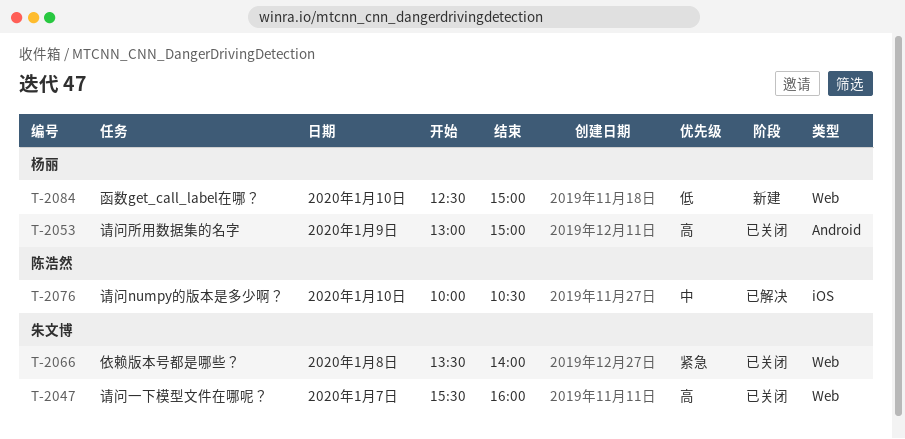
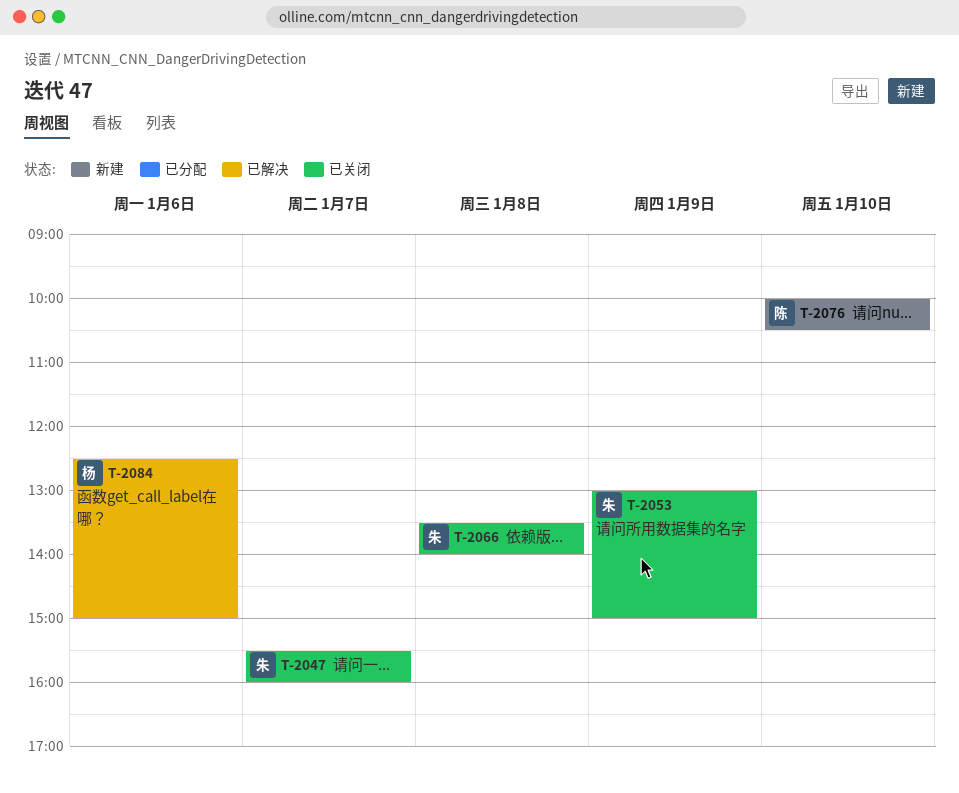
T-2053, owner: 杨丽 -> 朱文博
T-2076, status: 已解决 -> 新建
T-2084, status: 新建 -> 已解决
T-2084, day: Jan 10 -> Jan 6

